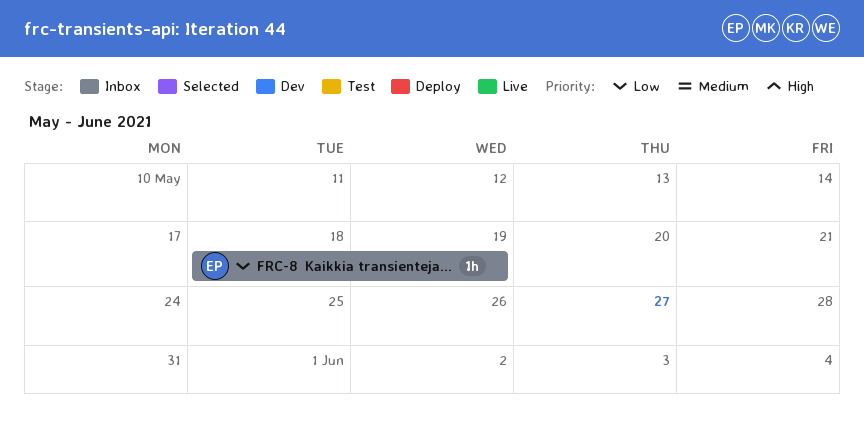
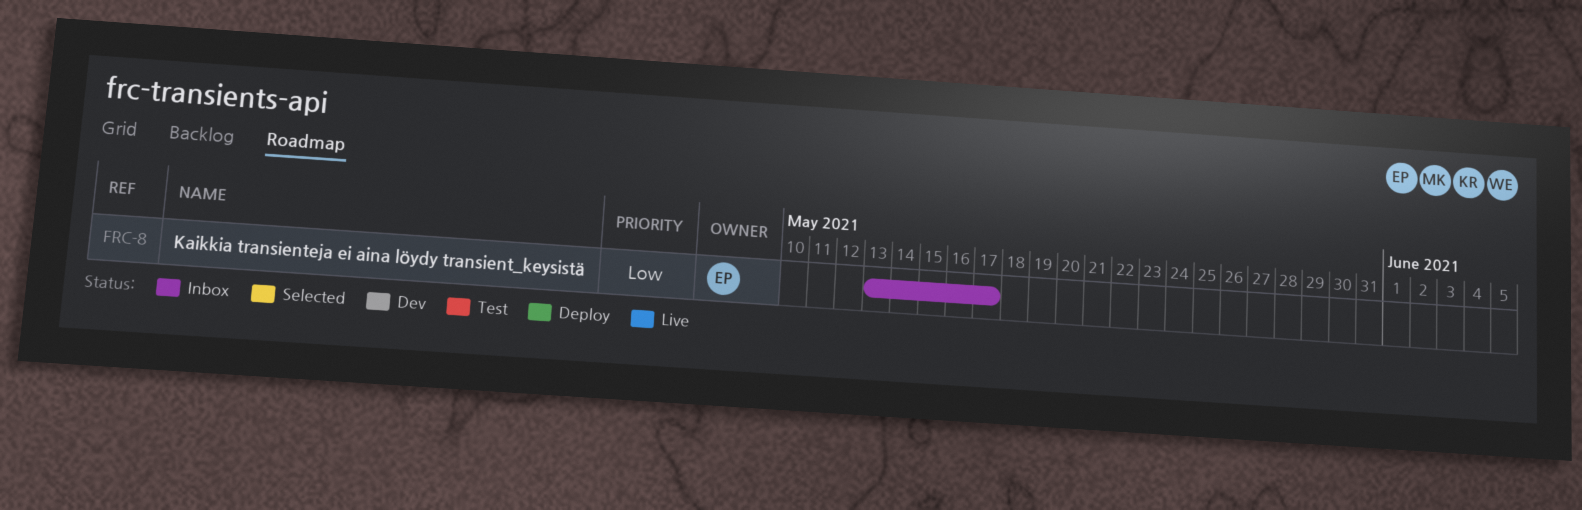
FRC-8, start: May 18 -> May 13
FRC-8, due: May 19 -> May 17

